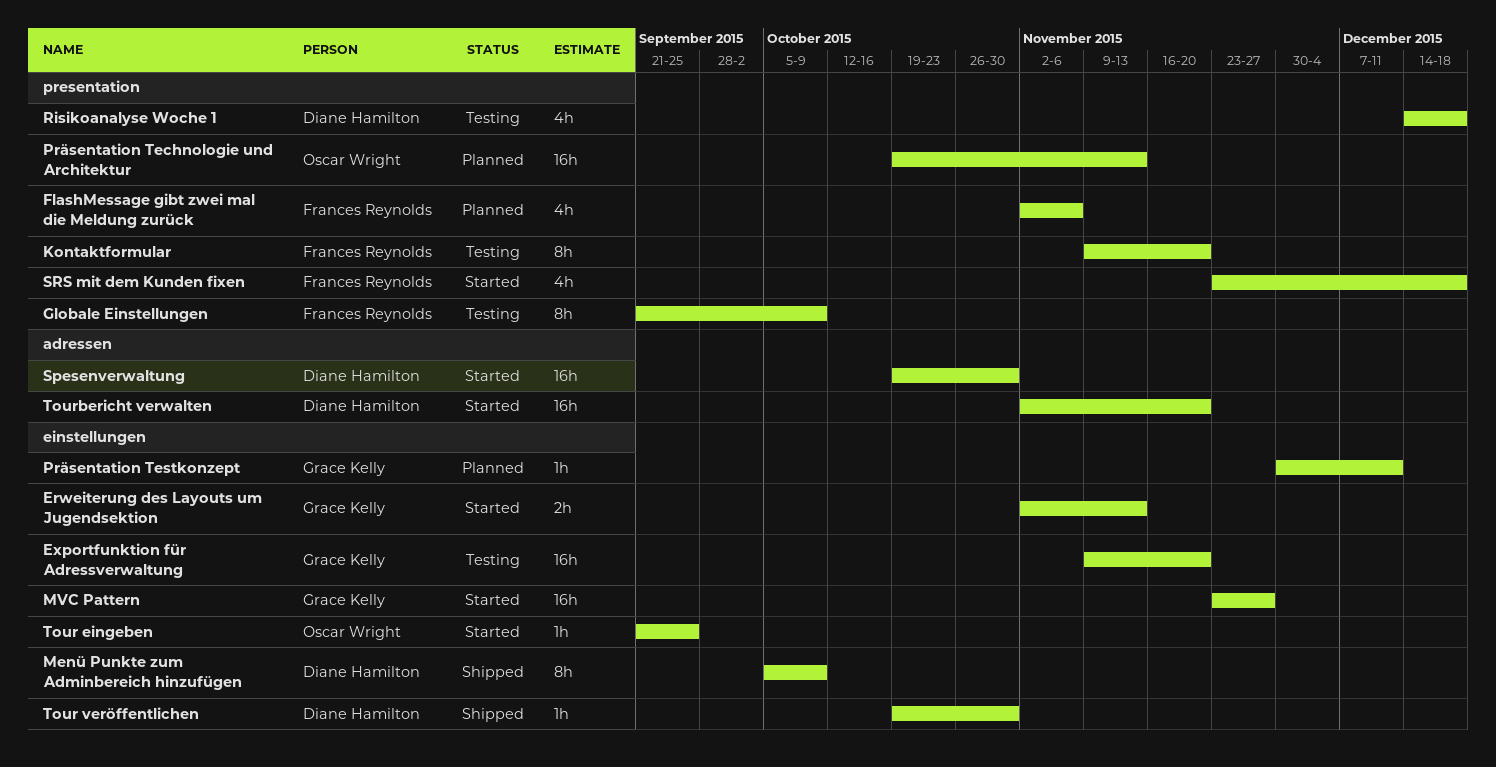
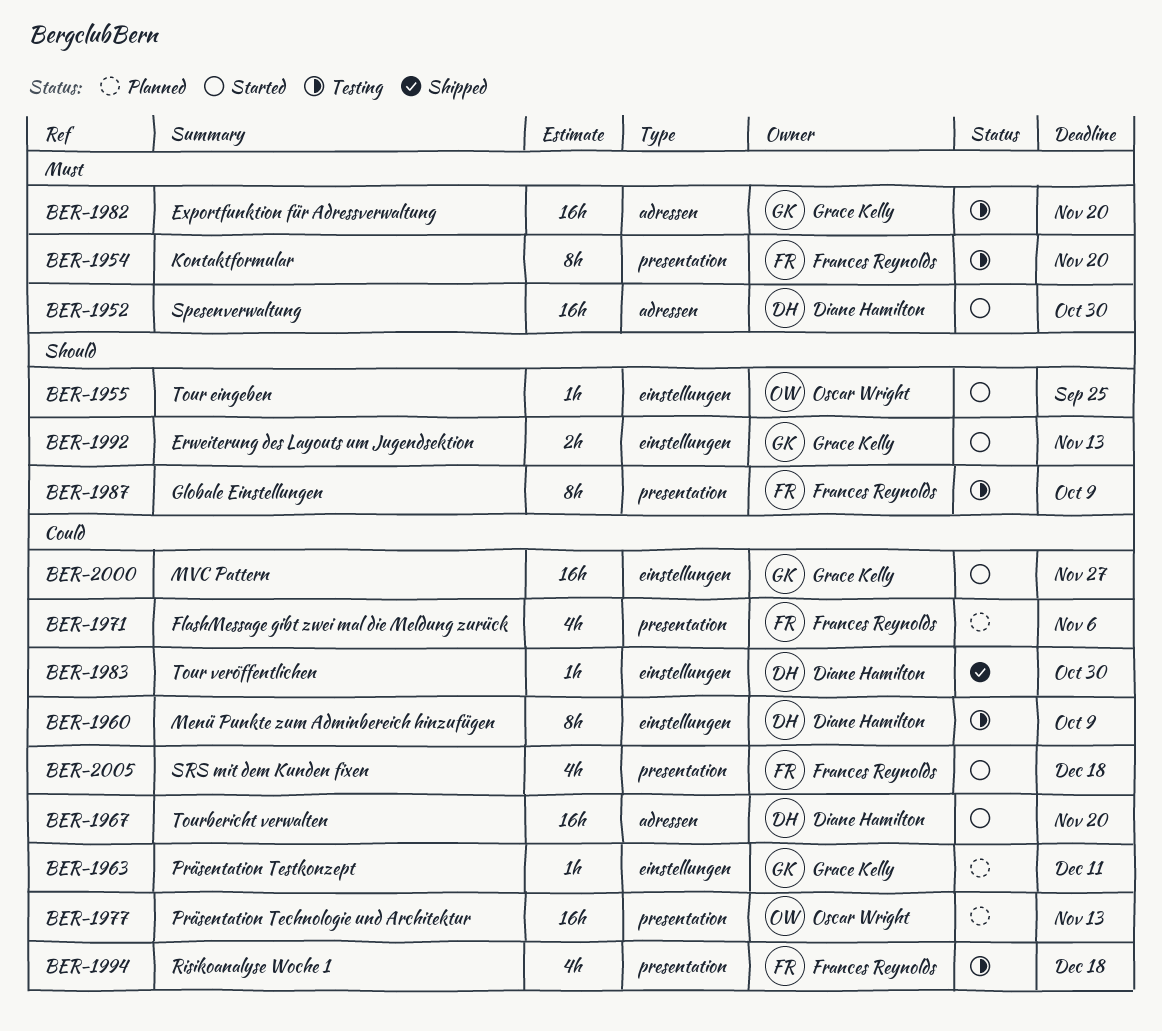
Exportfunktion für Adressverwaltung, label: einstellungen -> adressen
Menü Punkte zum Adminbereich hinzufügen, status: Shipped -> Testing
Risikoanalyse Woche 1, owner: Diane Hamilton -> Frances Reynolds

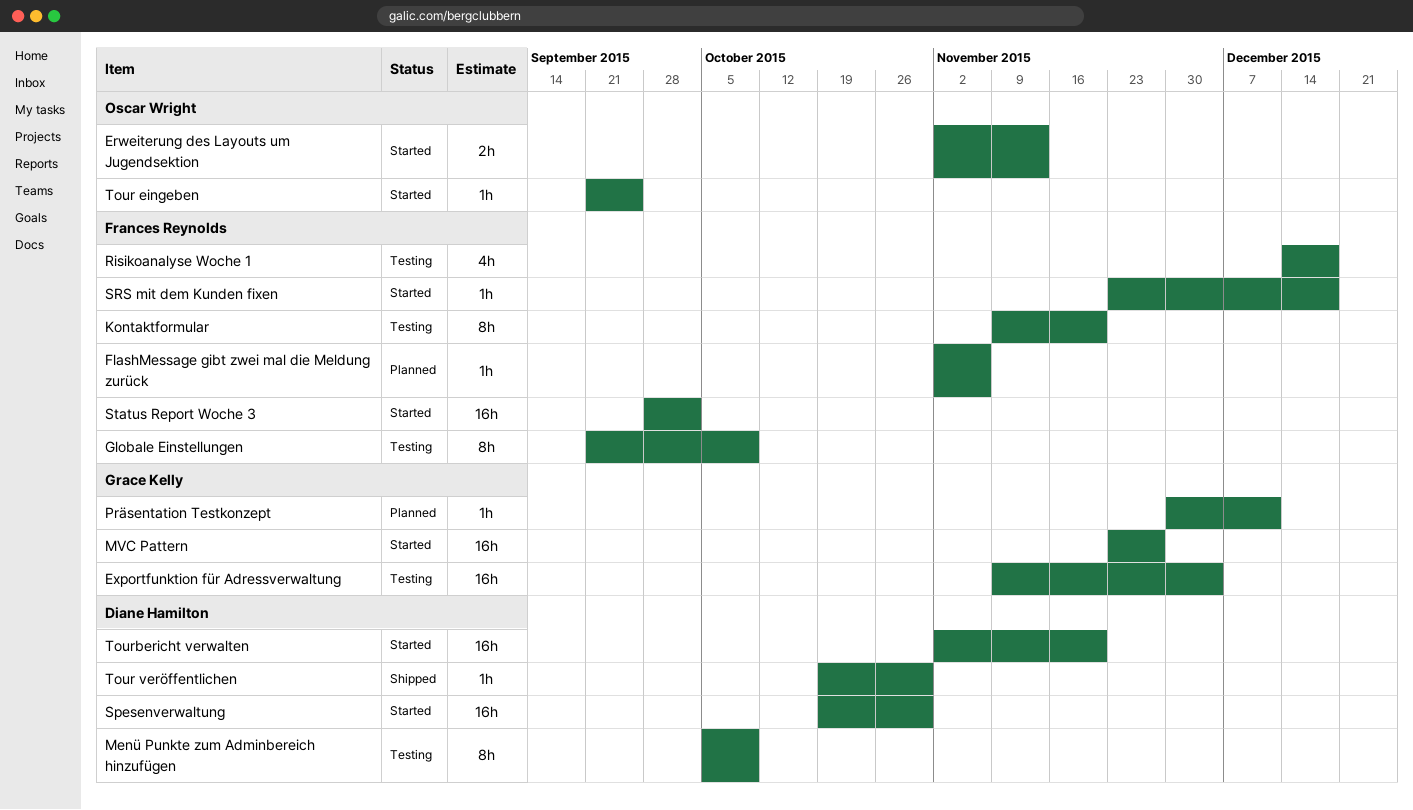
Erweiterung des Layouts um Jugendsektion, owner: Grace Kelly -> Oscar Wright
Exportfunktion für Adressverwaltung, due: Nov 20 -> Dec 4
FlashMessage gibt zwei mal die Meldung zurück, estimate: 4h -> 1h
Präsentation Technologie und Architektur: present -> none
SRS mit dem Kunden fixen, estimate: 4h -> 1h
Status Report Woche 3: none -> present

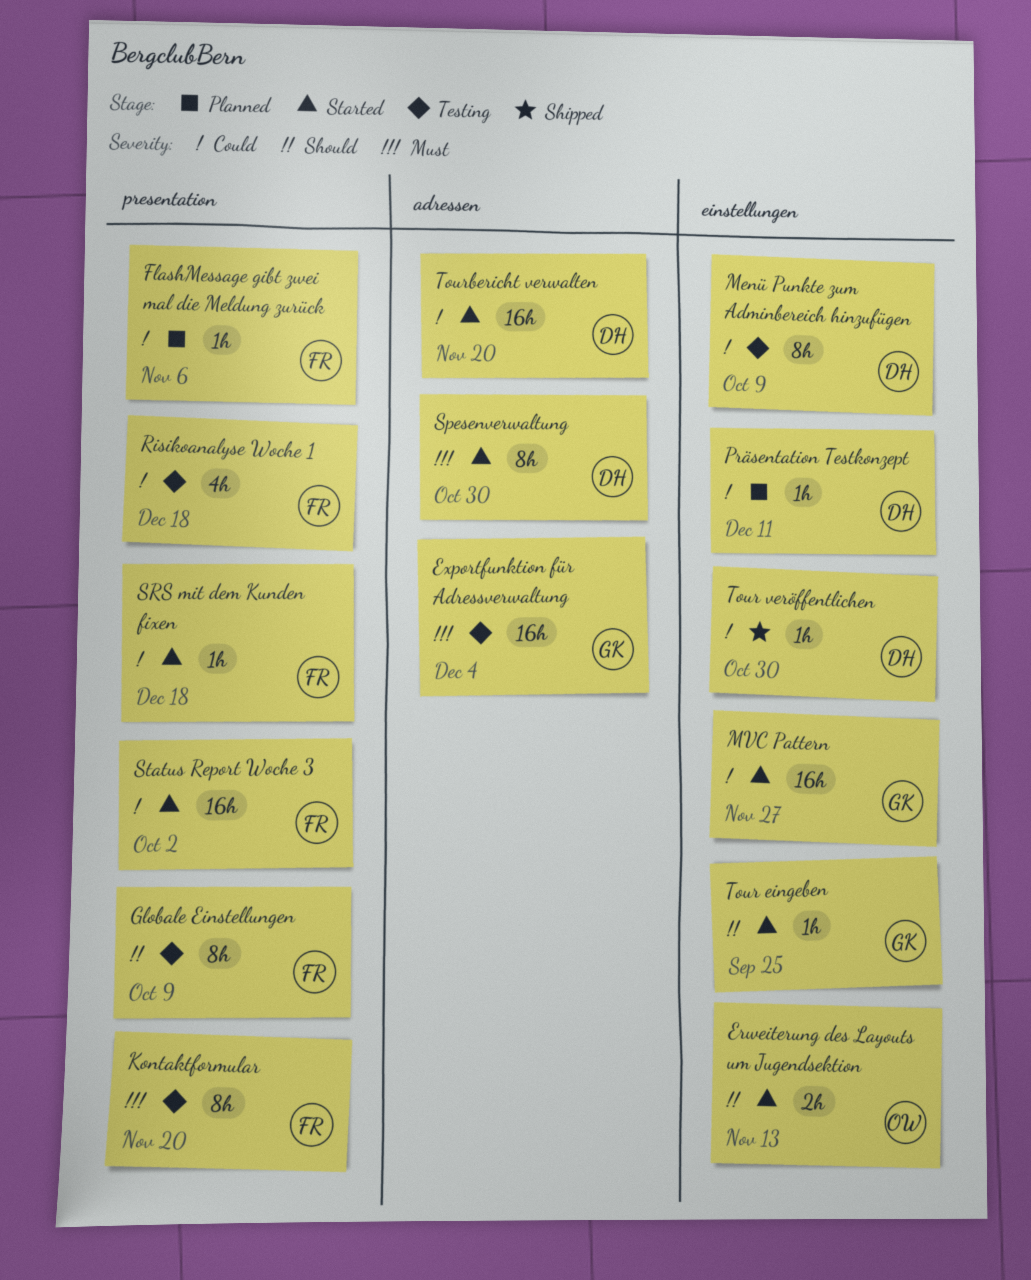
Präsentation Testkonzept, owner: Grace Kelly -> Diane Hamilton
Spesenverwaltung, estimate: 16h -> 8h
Tour eingeben, owner: Oscar Wright -> Grace Kelly

